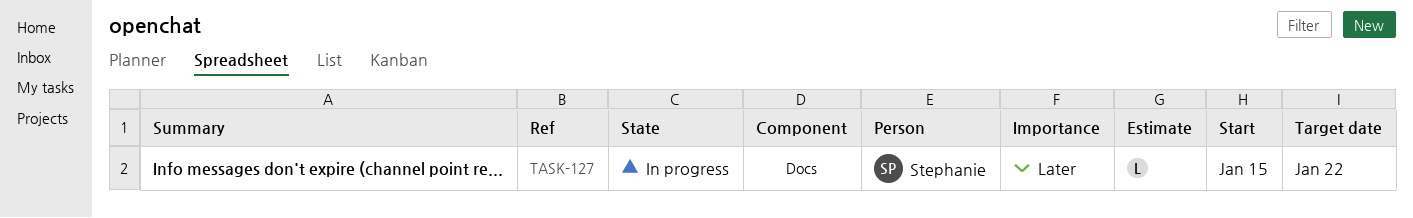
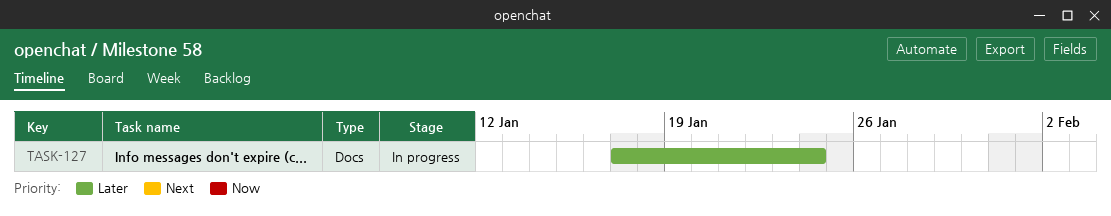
TASK-127, start: Jan 15 -> Jan 17
TASK-127, due: Jan 22 -> Jan 24

